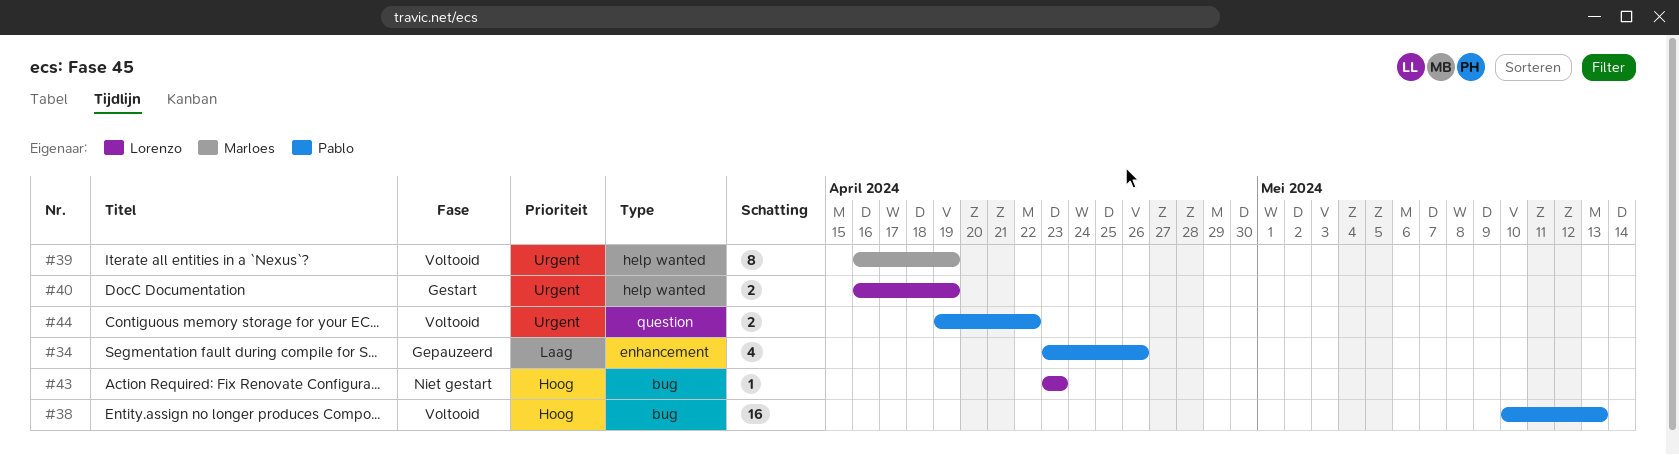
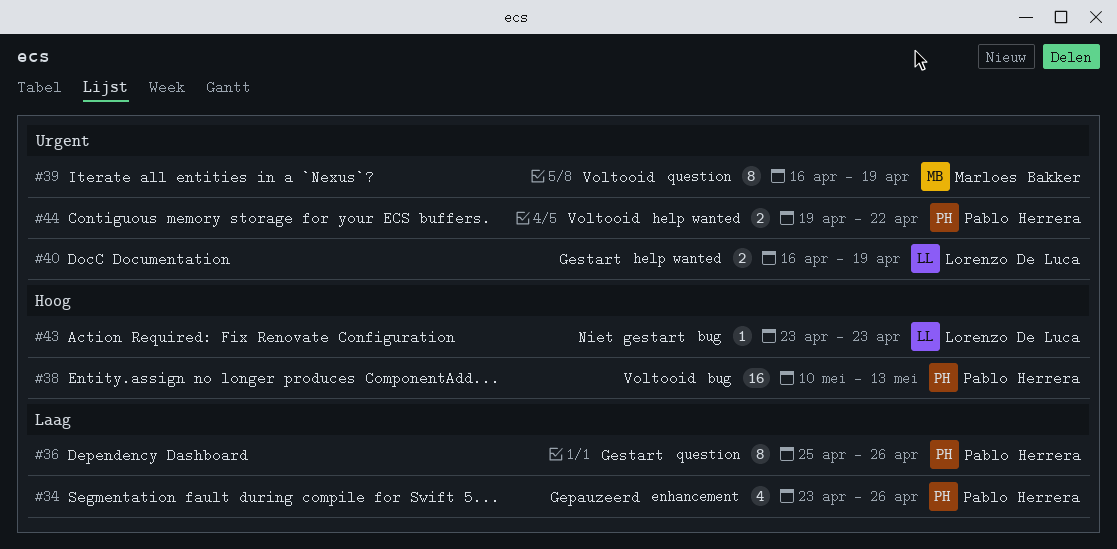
#36: none -> present
#39, label: help wanted -> question
#44, label: question -> help wanted

